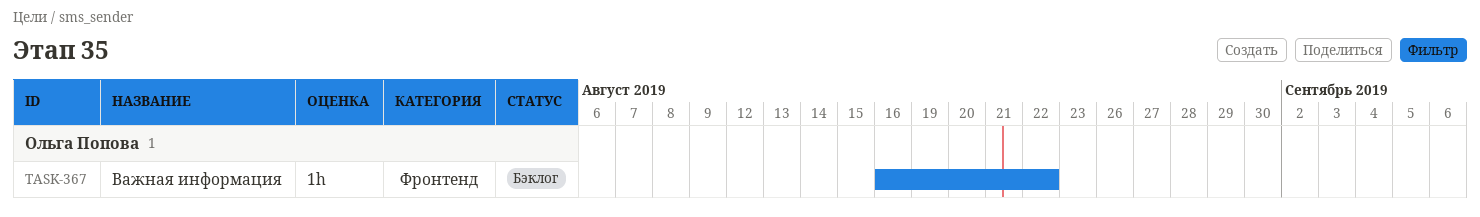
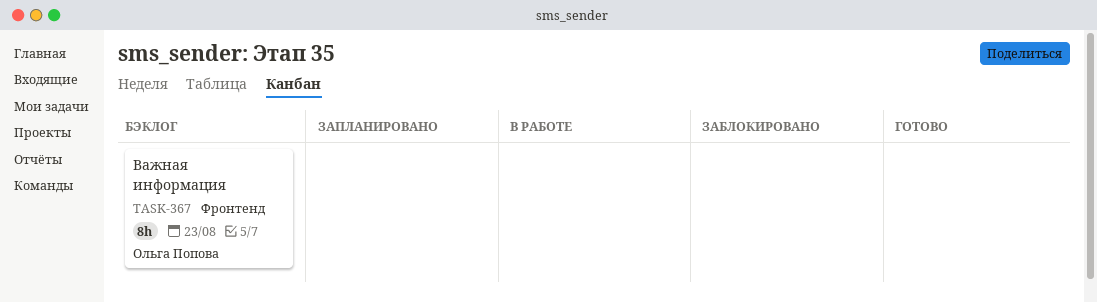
TASK-367, estimate: 1h -> 8h
TASK-367, due: Aug 22 -> Aug 23

